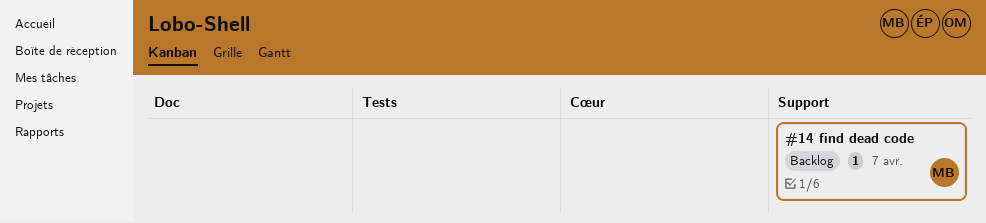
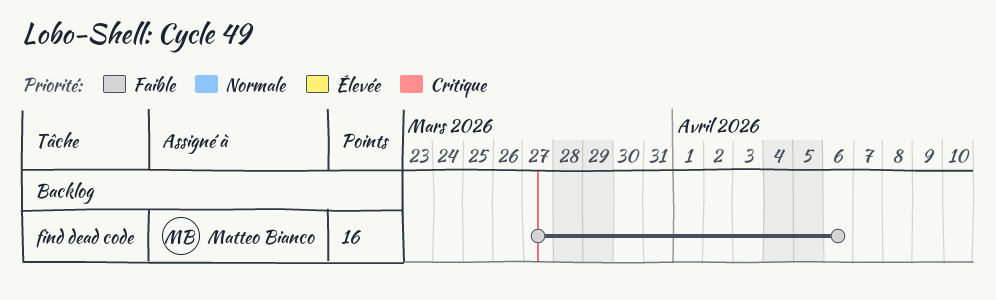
find dead code, estimate: 1 -> 16
find dead code, due: Apr 7 -> Apr 6

